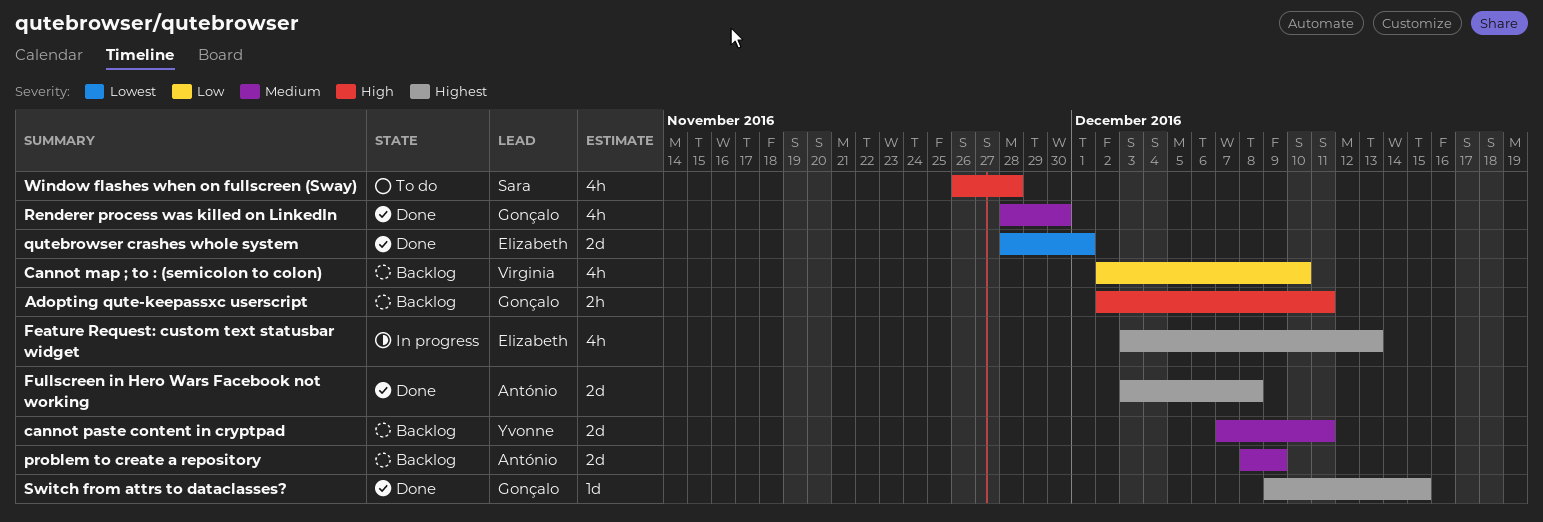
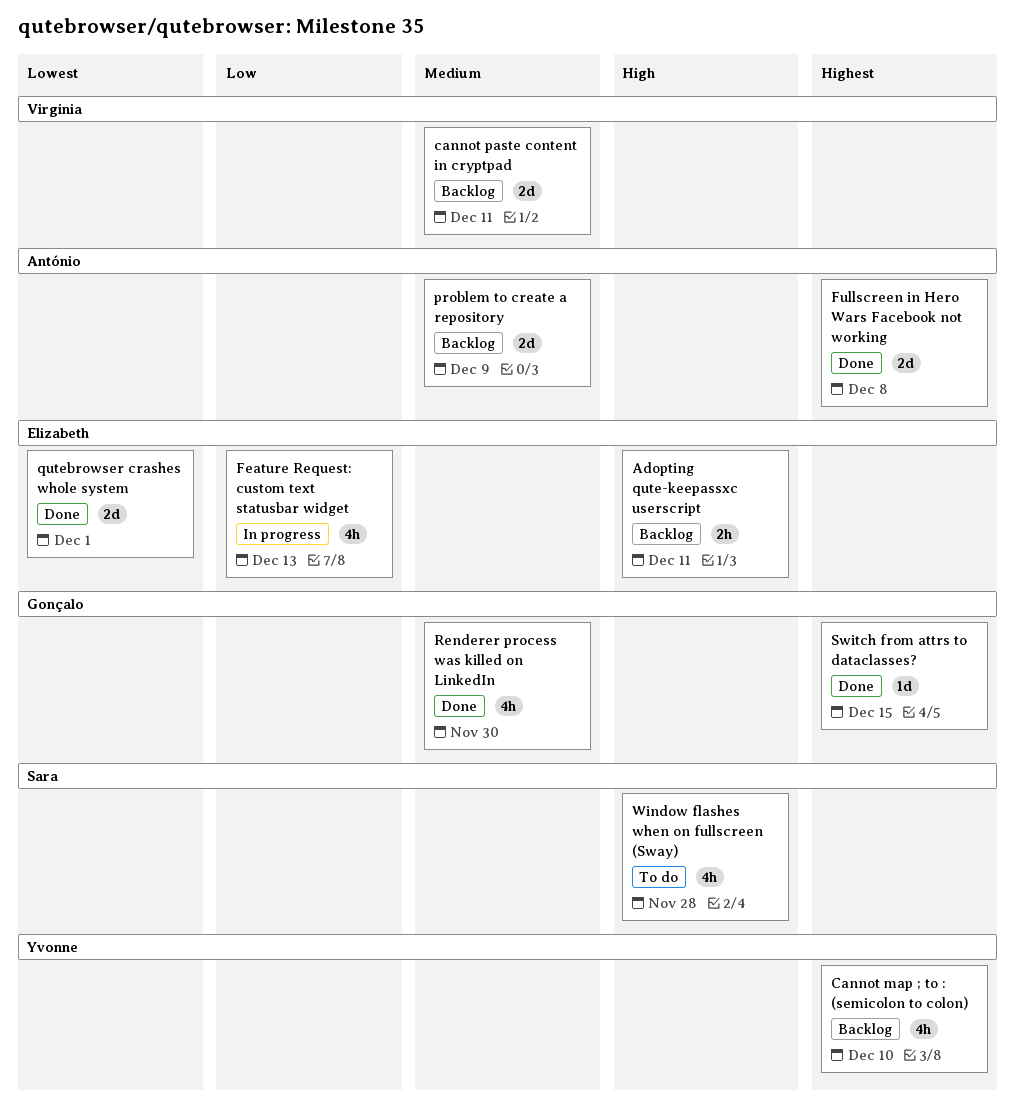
Adopting qute-keepassxc userscript, owner: Gonçalo -> Elizabeth
Cannot map ; to : (semicolon to colon), owner: Virginia -> Yvonne
Cannot map ; to : (semicolon to colon), priority: Low -> Highest
cannot paste content in cryptpad, owner: Yvonne -> Virginia
Feature Request: custom text statusbar widget, priority: Highest -> Low

